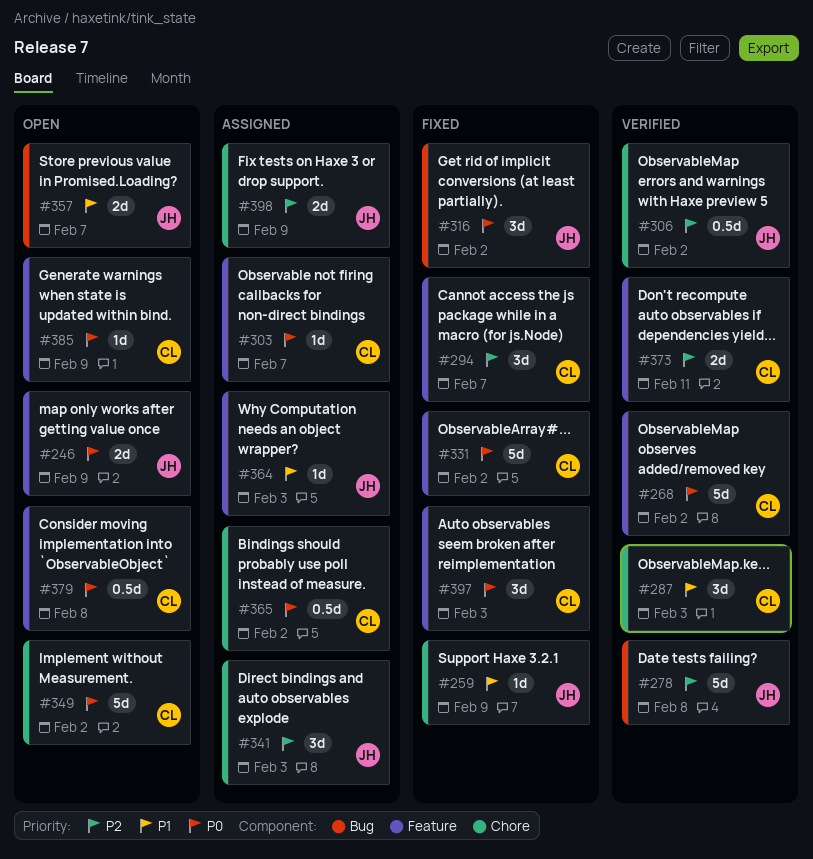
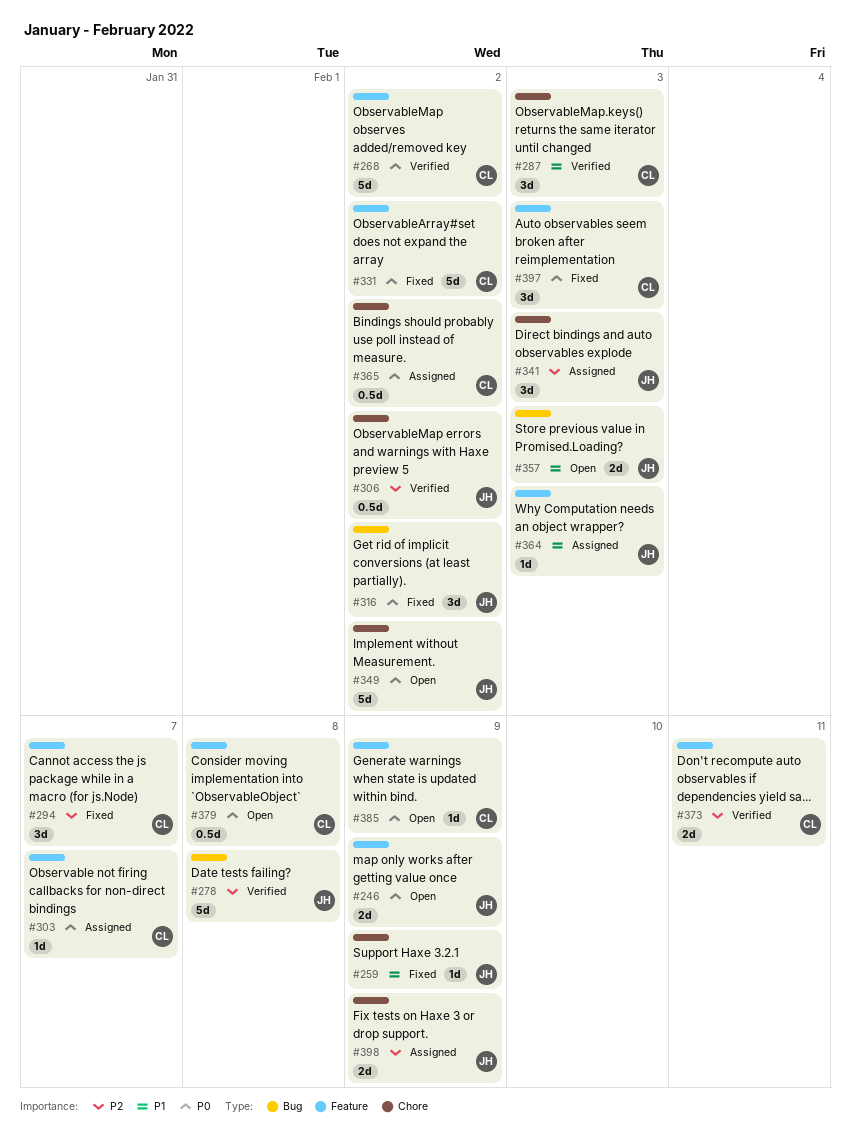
#349, owner: CL -> JH
#357, due: Feb 7 -> Feb 3

